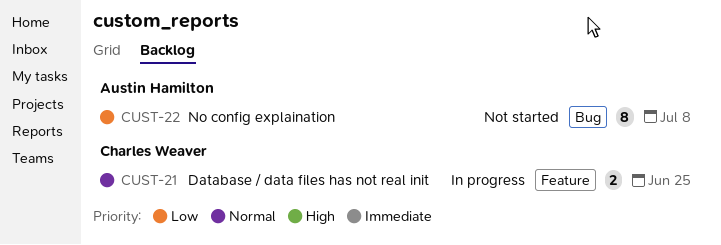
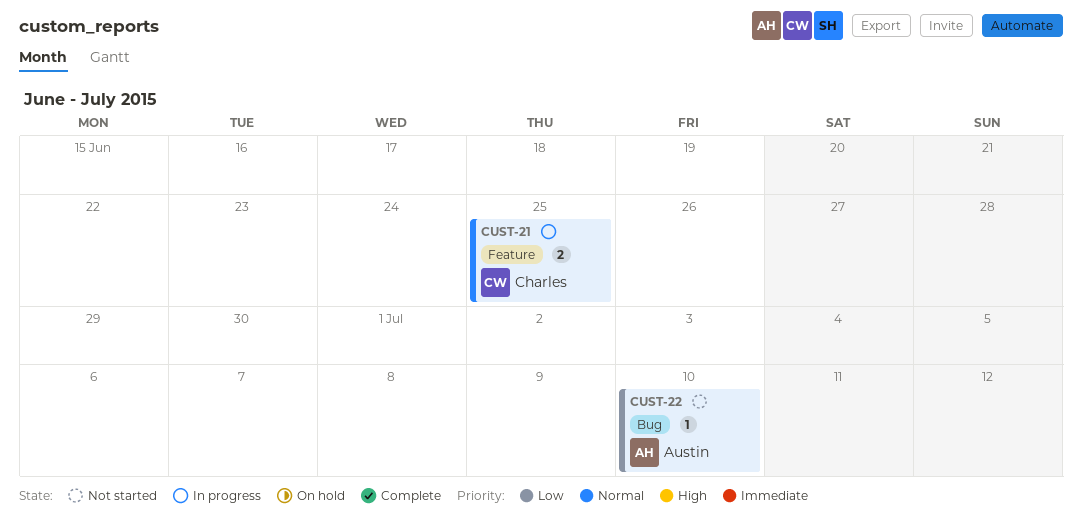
CUST-22, estimate: 8 -> 1
CUST-22, due: Jul 8 -> Jul 10

